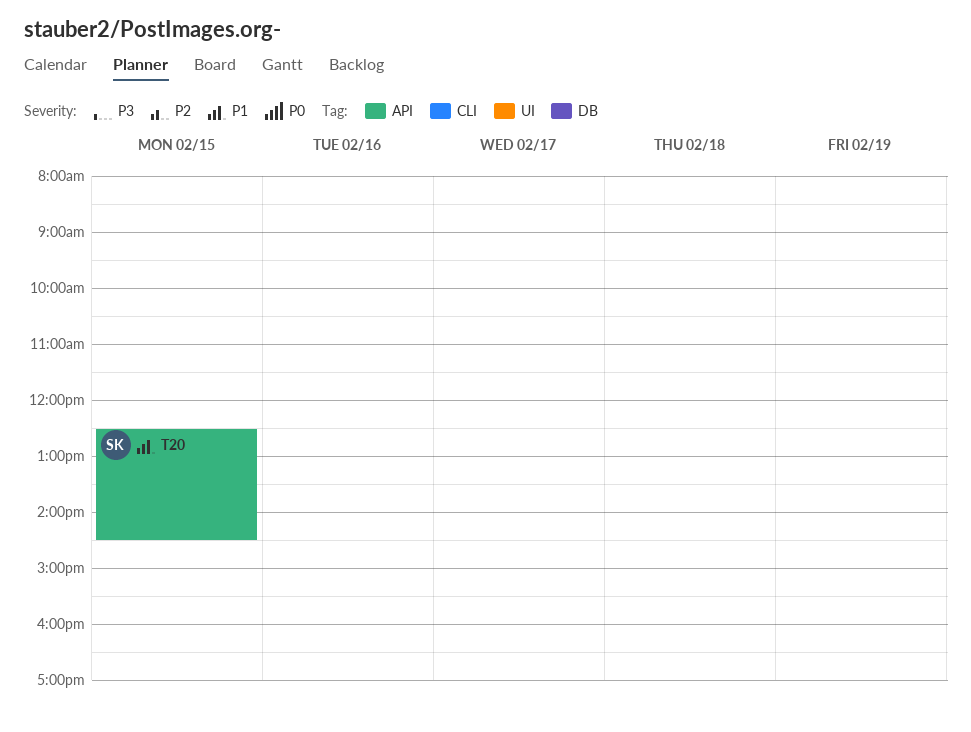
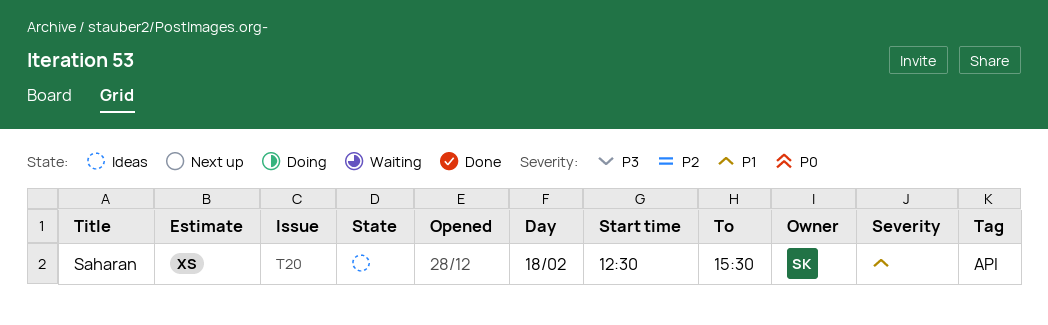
T20, day: Feb 15 -> Feb 18
T20, ends: 14:30 -> 15:30

